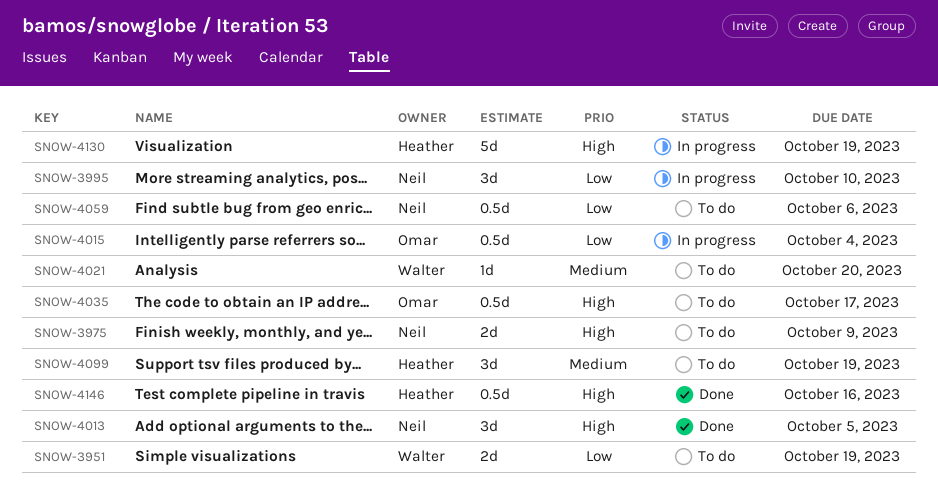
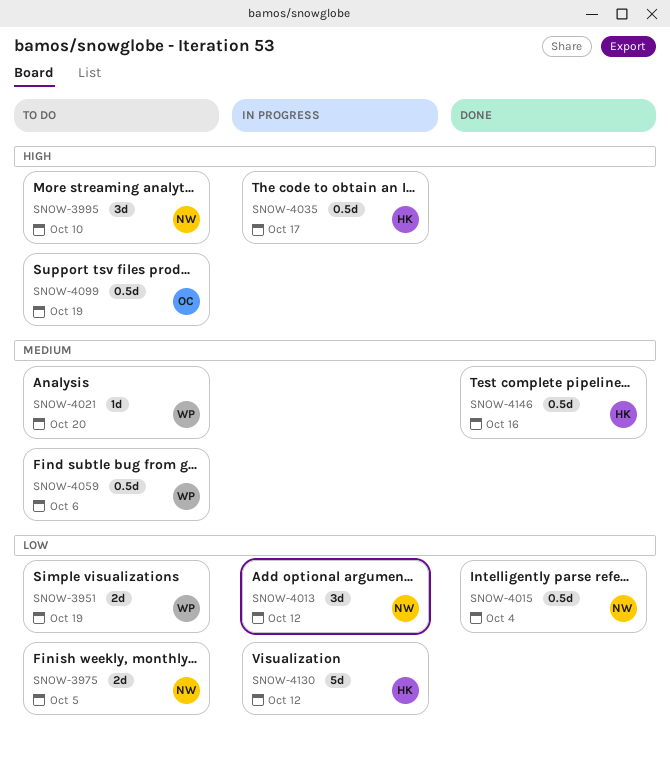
SNOW-3975, priority: High -> Low
SNOW-3975, due: Oct 9 -> Oct 5
SNOW-3995, status: In progress -> To do
SNOW-3995, priority: Low -> High
SNOW-4013, status: Done -> In progress
SNOW-4013, priority: High -> Low
SNOW-4013, due: Oct 5 -> Oct 12
SNOW-4015, status: In progress -> Done
SNOW-4015, owner: Omar -> Neil
SNOW-4035, status: To do -> In progress
SNOW-4035, owner: Omar -> Heather
SNOW-4059, owner: Neil -> Walter
SNOW-4059, priority: Low -> Medium
SNOW-4099, owner: Heather -> Omar
SNOW-4099, priority: Medium -> High
SNOW-4099, estimate: 3d -> 0.5d
SNOW-4130, priority: High -> Low
SNOW-4130, due: Oct 19 -> Oct 12
SNOW-4146, priority: High -> Medium

